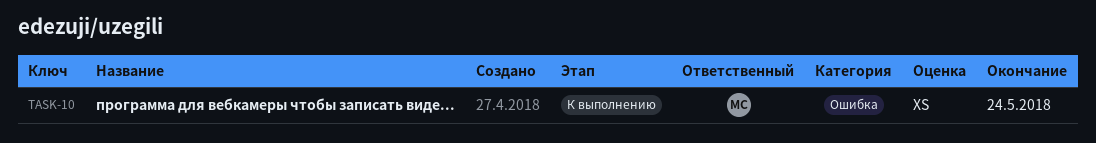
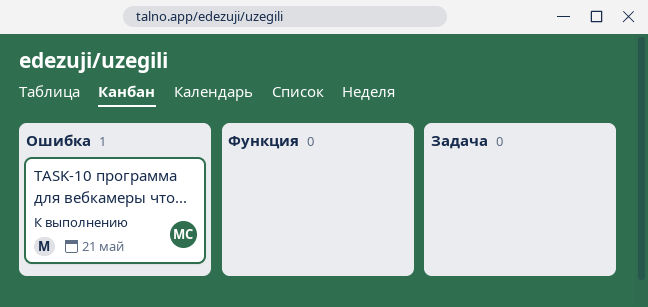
TASK-10, estimate: XS -> M
TASK-10, due: May 24 -> May 21

